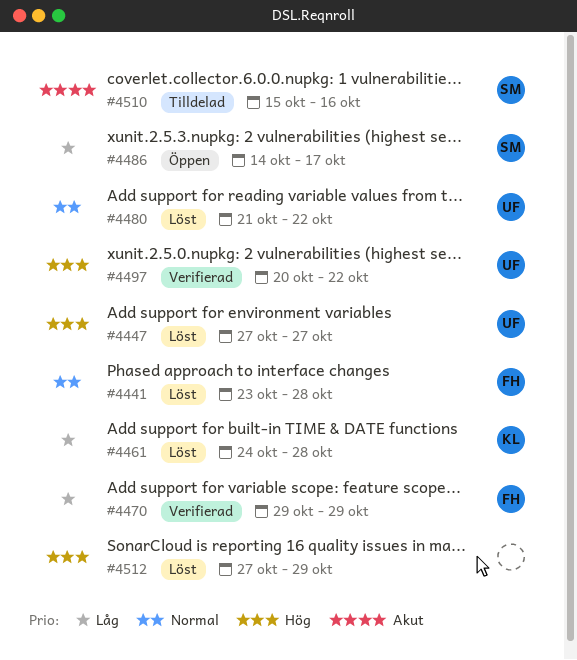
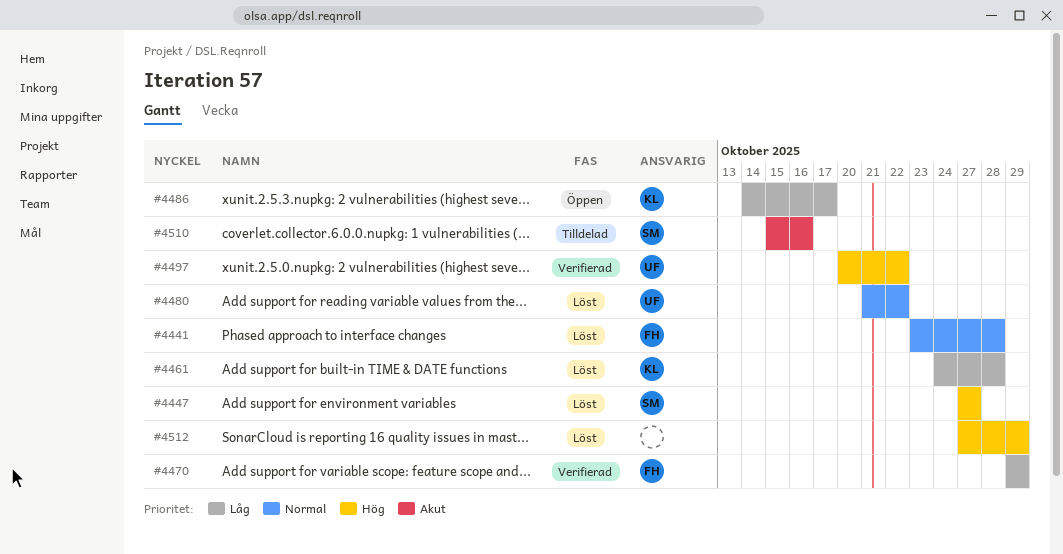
#4447, owner: UF -> SM
#4486, owner: SM -> KL

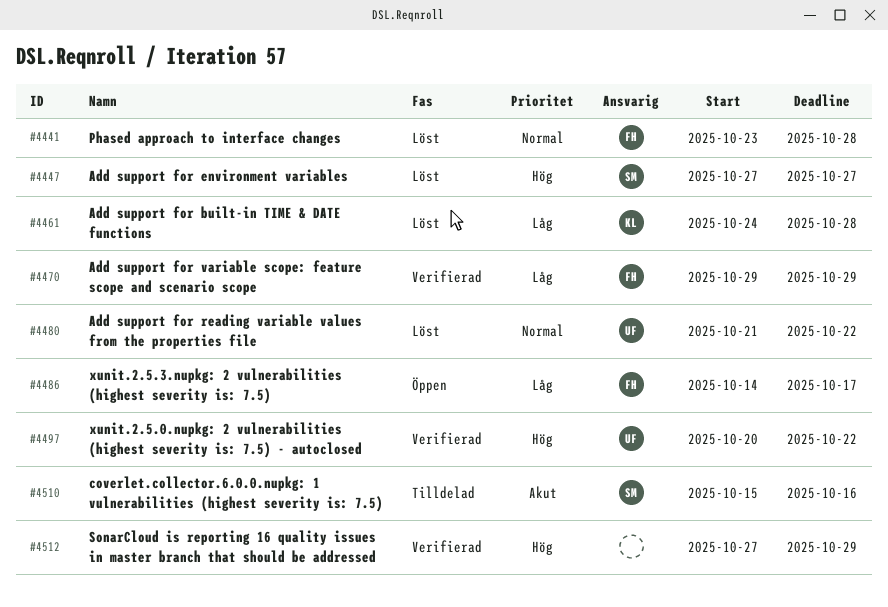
#4486, owner: KL -> FH
#4512, status: Löst -> Verifierad

